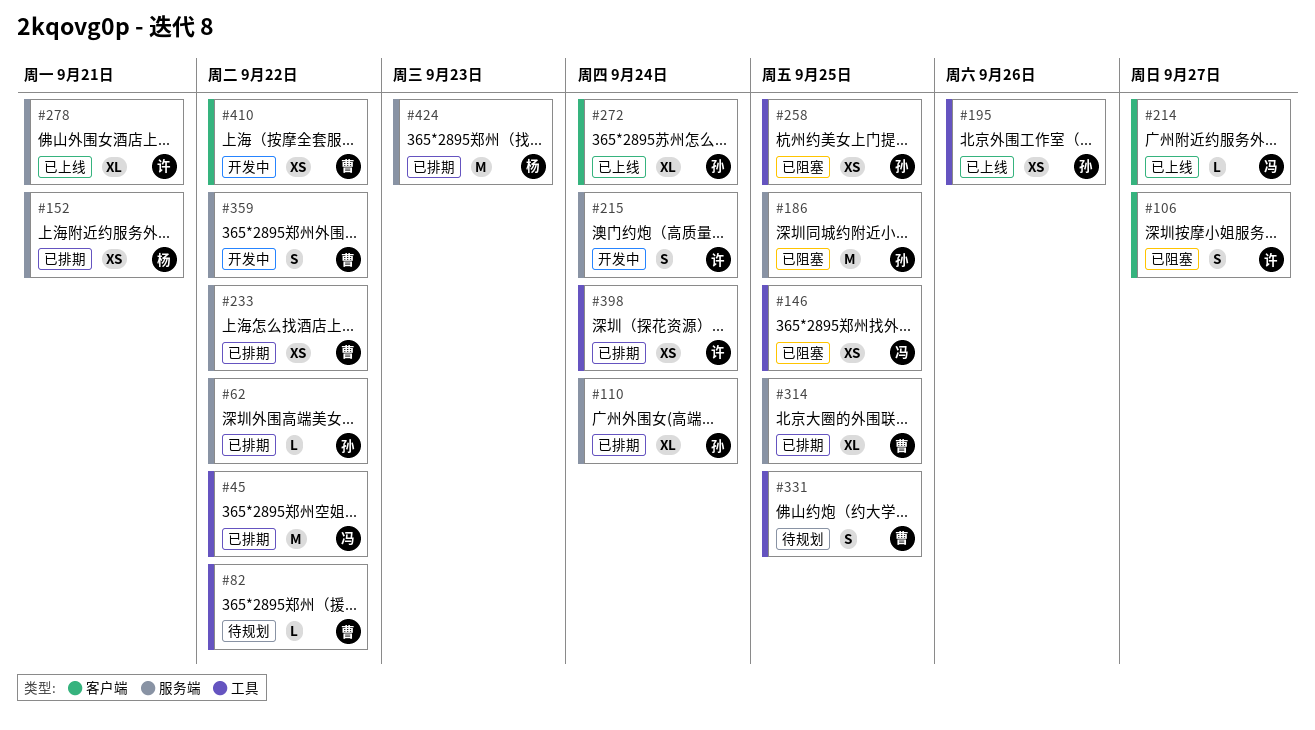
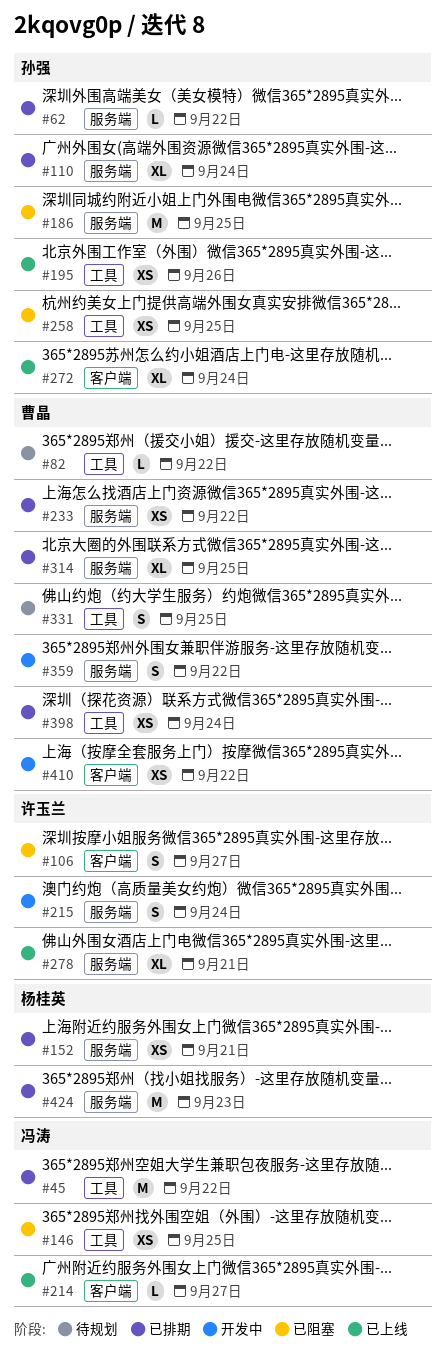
#398, owner: 许玉兰 -> 曹晶

